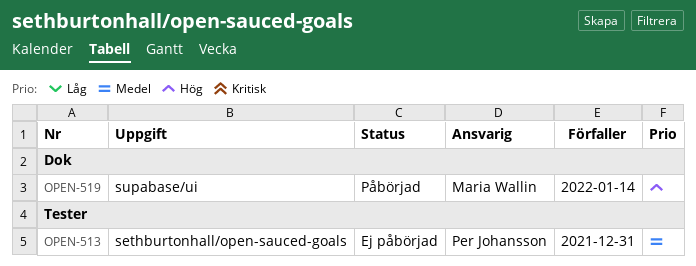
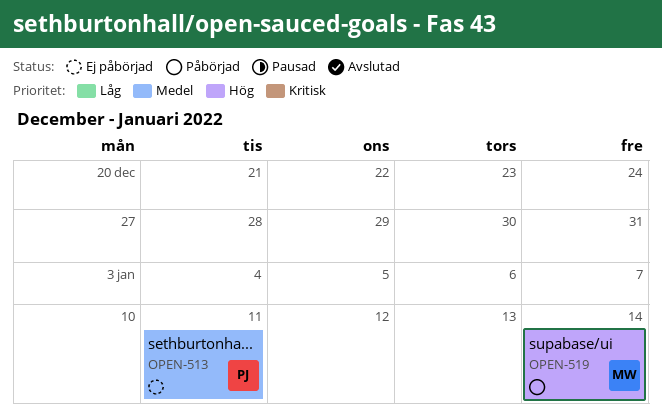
OPEN-513, due: Dec 31 -> Jan 11

